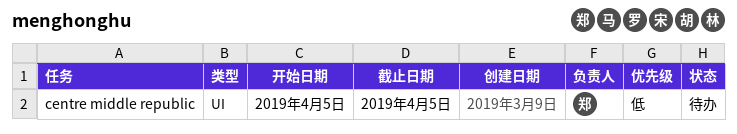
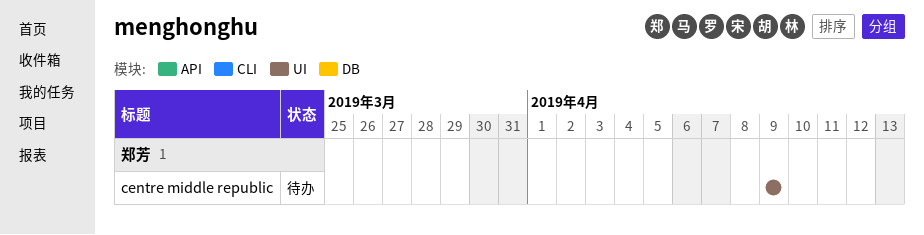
centre middle republic, start: Apr 5 -> Apr 9
centre middle republic, due: Apr 5 -> Apr 9

